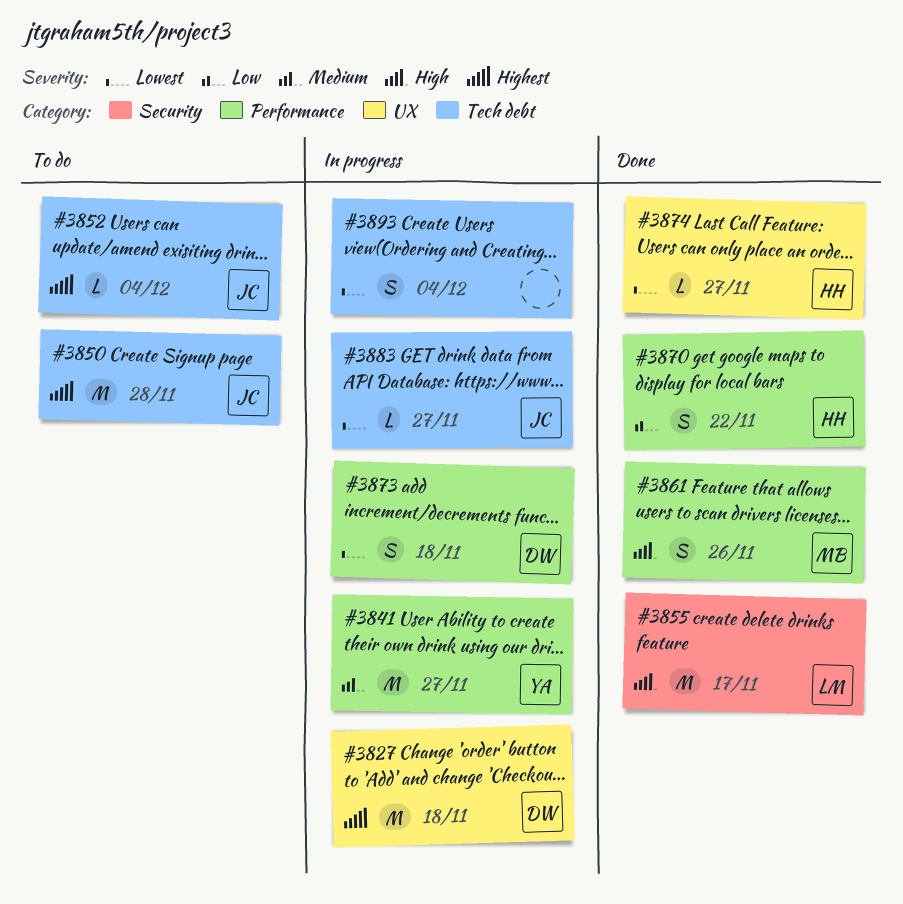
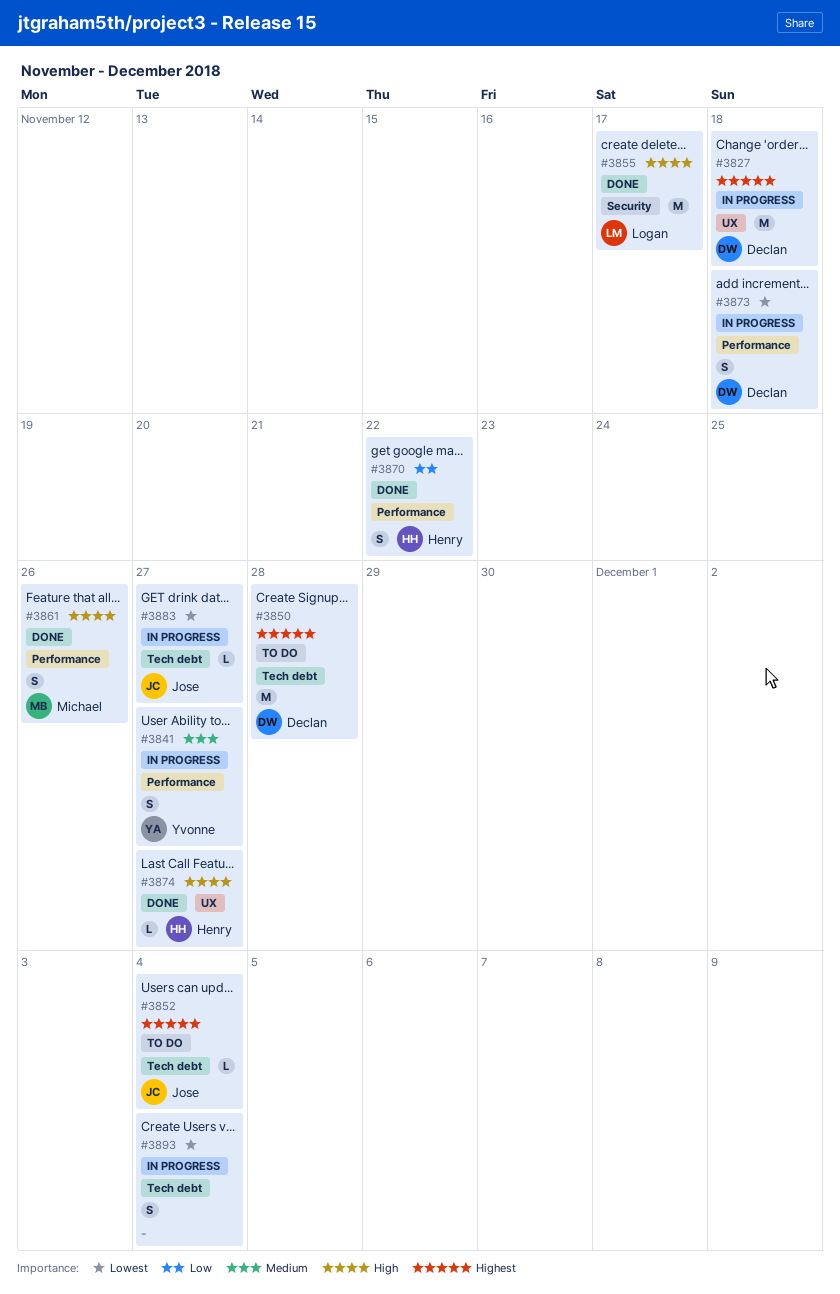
#3841, estimate: M -> S
#3850, owner: Jose -> Declan
#3874, priority: Lowest -> High

